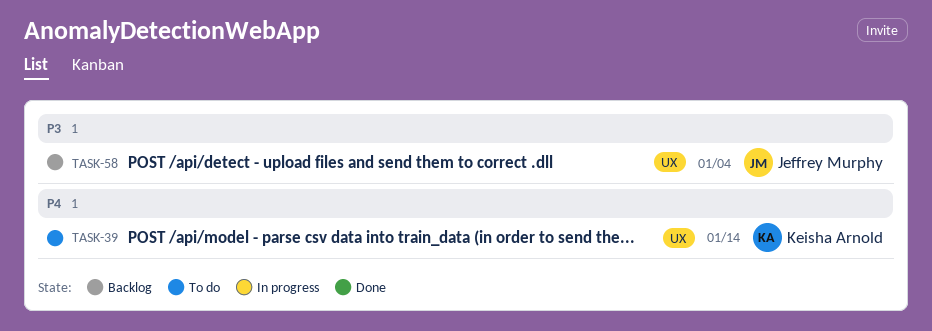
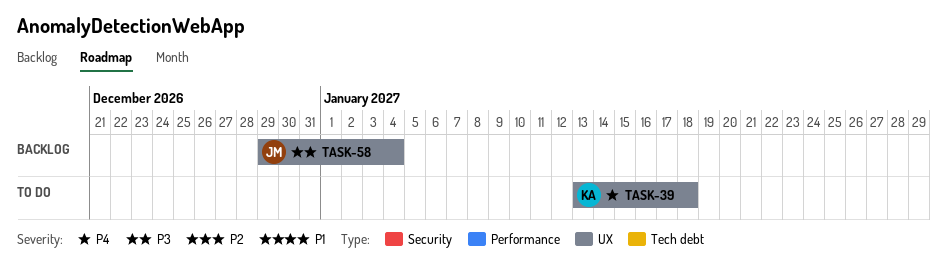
TASK-39, due: Jan 14 -> Jan 18

